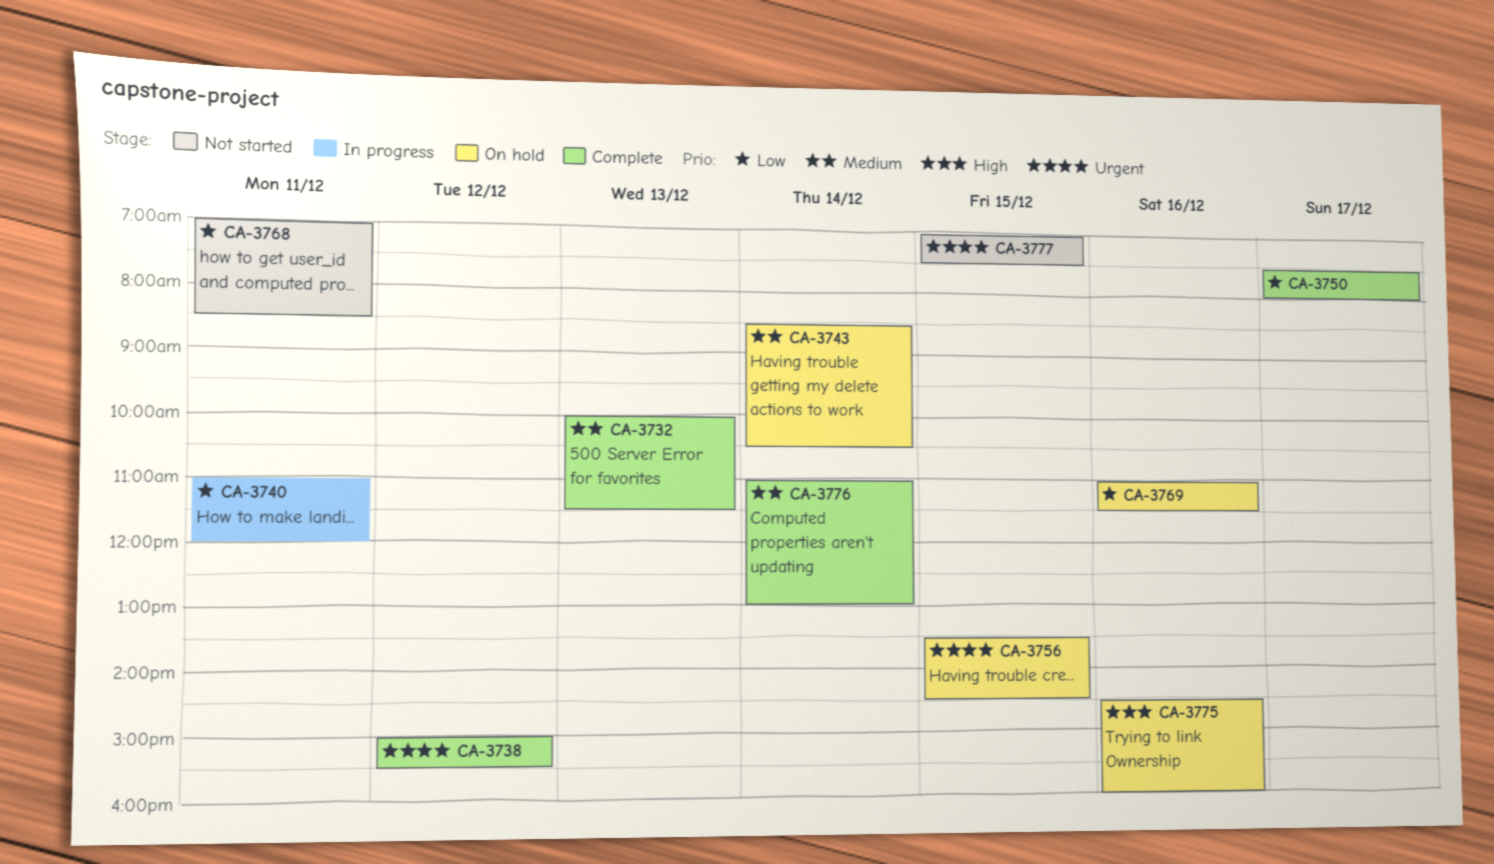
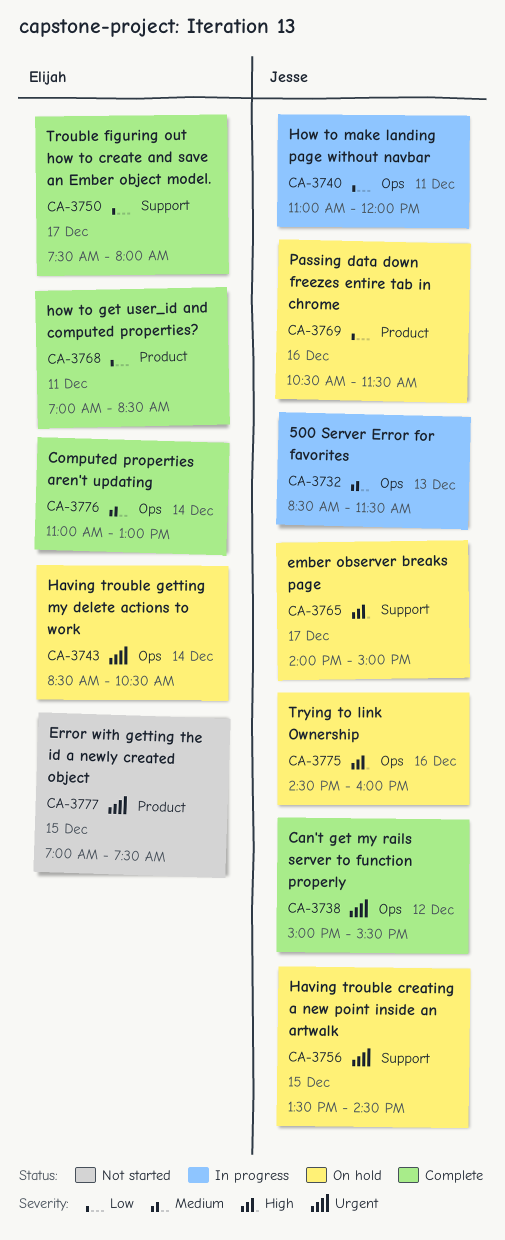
CA-3732, status: Complete -> In progress
CA-3732, begins: 10:00 -> 08:30
CA-3743, priority: Medium -> Urgent
CA-3765: none -> present
CA-3768, status: Not started -> Complete
CA-3769, begins: 11:00 -> 10:30

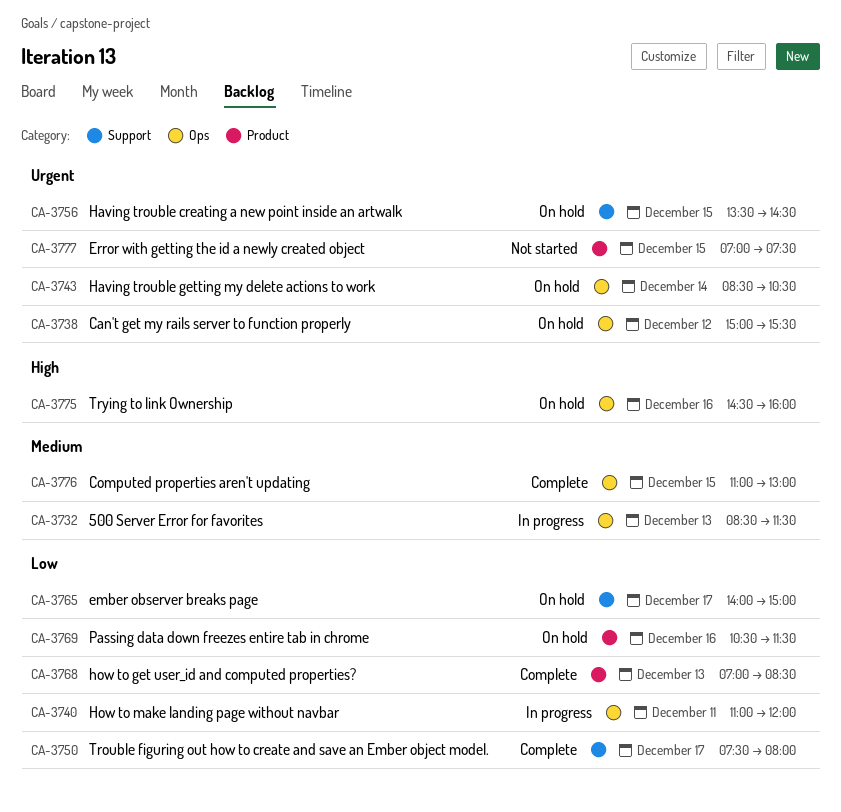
CA-3738, status: Complete -> On hold
CA-3765, priority: High -> Low
CA-3768, day: Dec 11 -> Dec 13
CA-3776, day: Dec 14 -> Dec 15

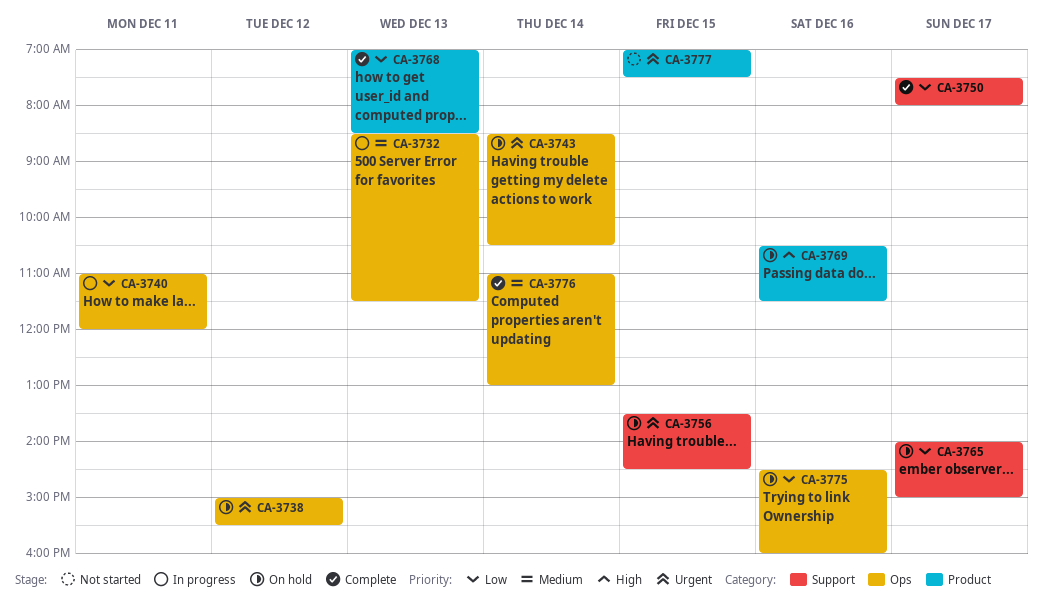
CA-3769, priority: Low -> High
CA-3775, priority: High -> Low
CA-3776, day: Dec 15 -> Dec 14

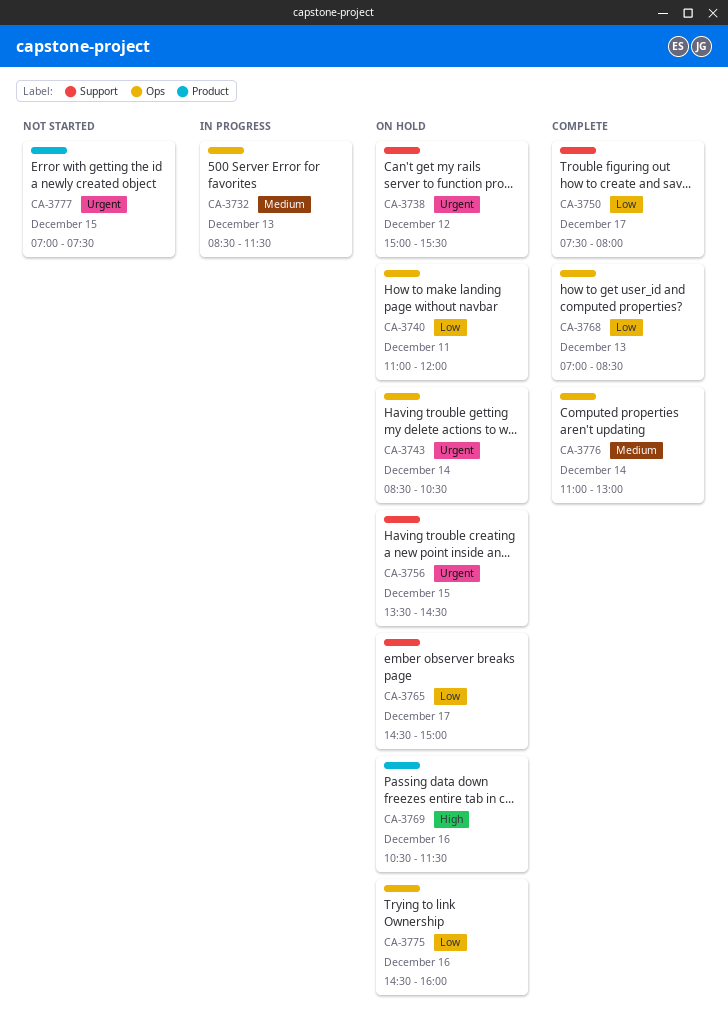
CA-3738, label: Ops -> Support
CA-3740, status: In progress -> On hold
CA-3765, begins: 14:00 -> 14:30
CA-3768, label: Product -> Ops

